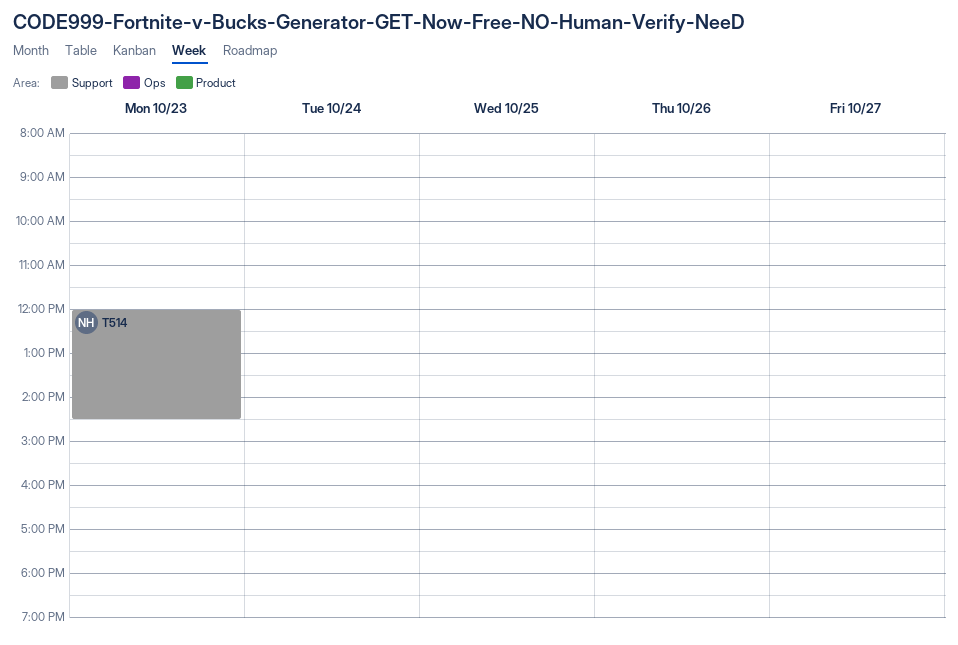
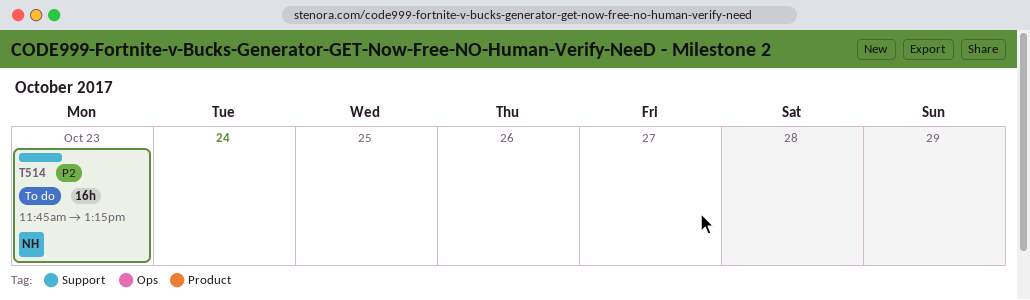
T514, begins: 12:00 -> 11:45
T514, ends: 14:30 -> 13:15

